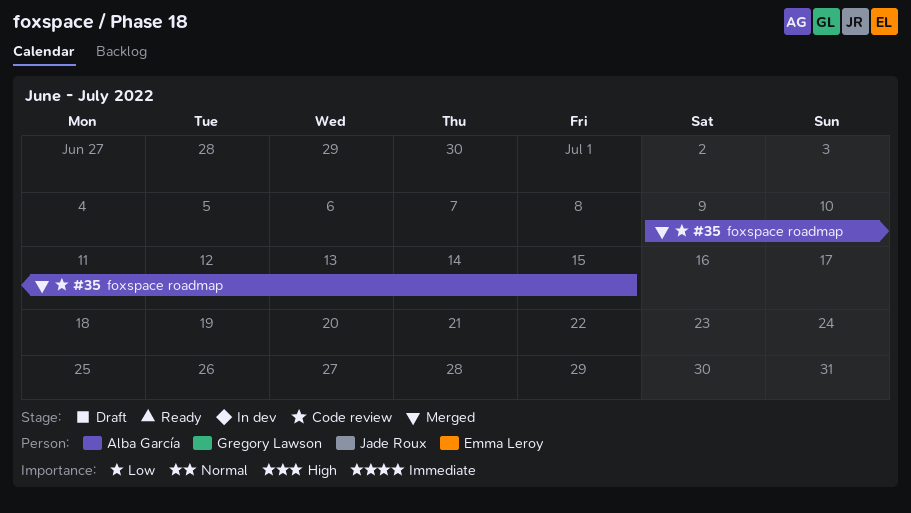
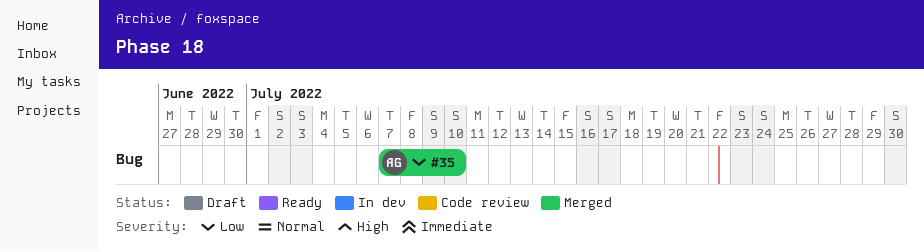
#35, start: Jul 9 -> Jul 7
#35, due: Jul 15 -> Jul 10

